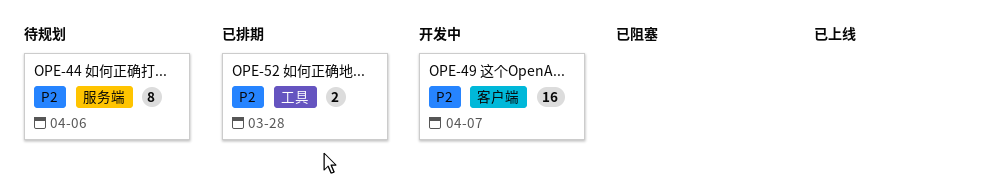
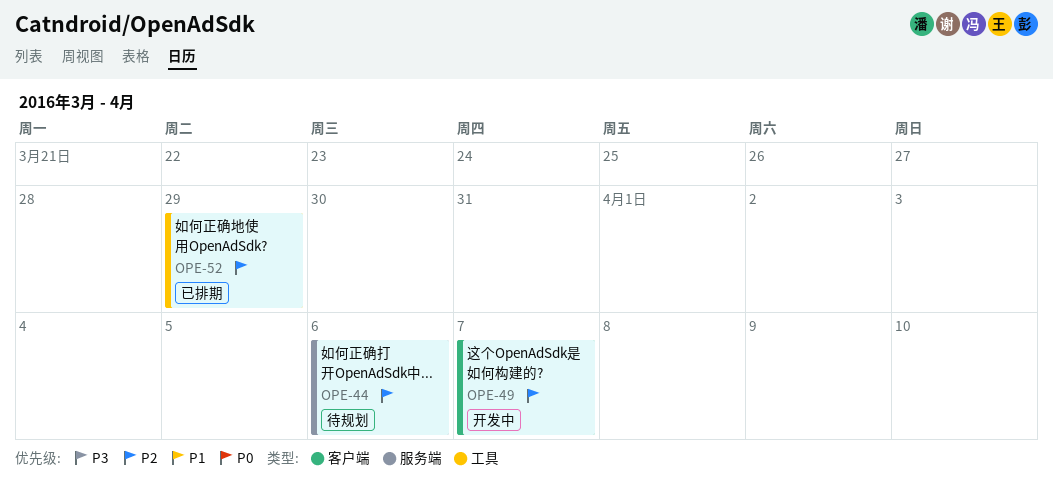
OPE-52, due: Mar 28 -> Mar 29

